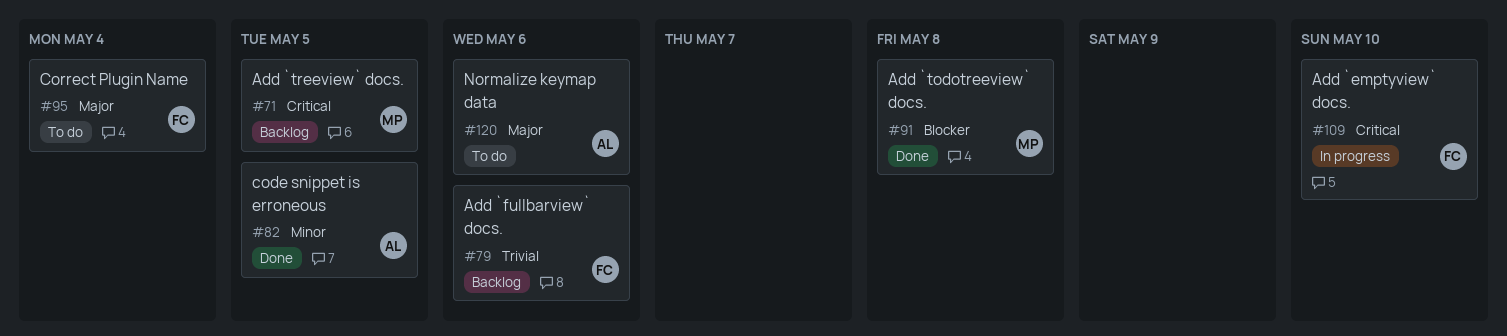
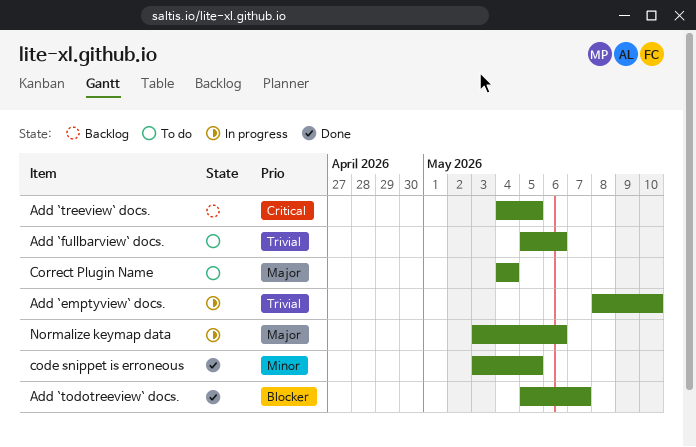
Add `emptyview` docs., priority: Critical -> Trivial
Add `fullbarview` docs., status: Backlog -> To do
Add `todotreeview` docs., due: May 8 -> May 7
Normalize keymap data, status: To do -> In progress

